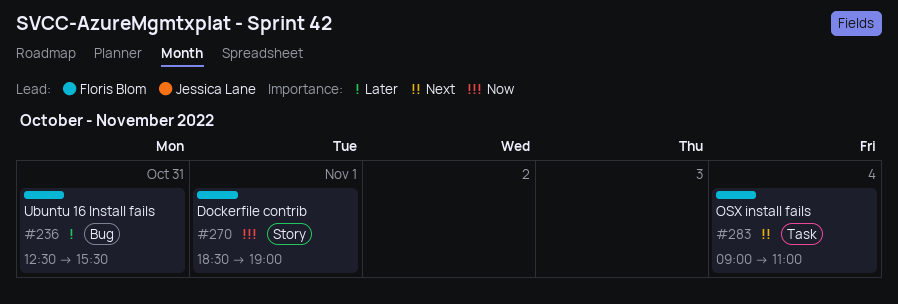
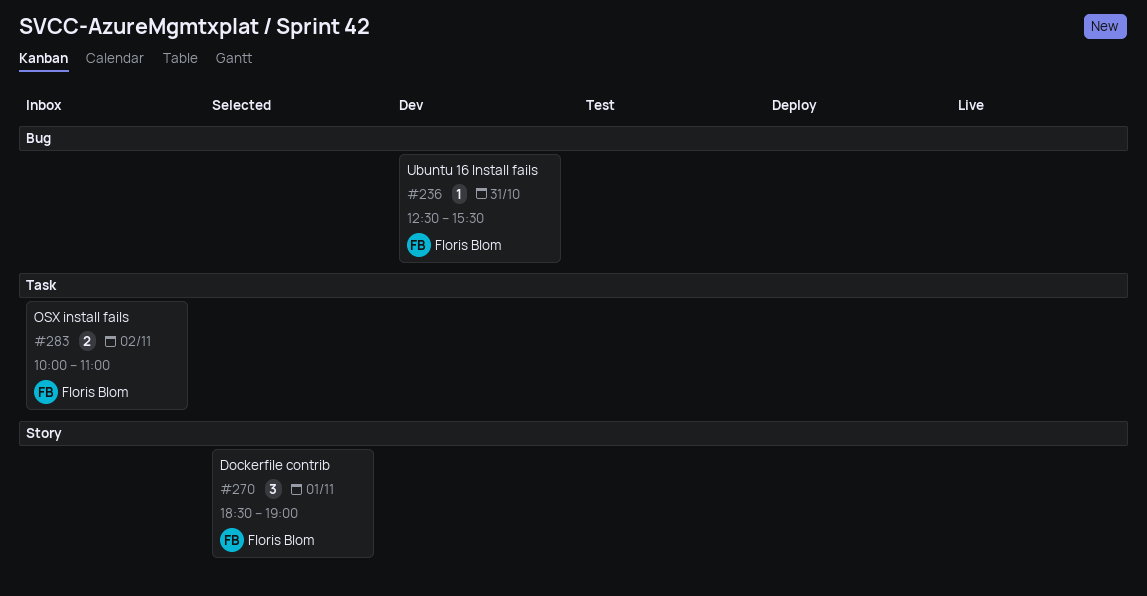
#283, day: Nov 4 -> Nov 2
#283, begins: 09:00 -> 10:00

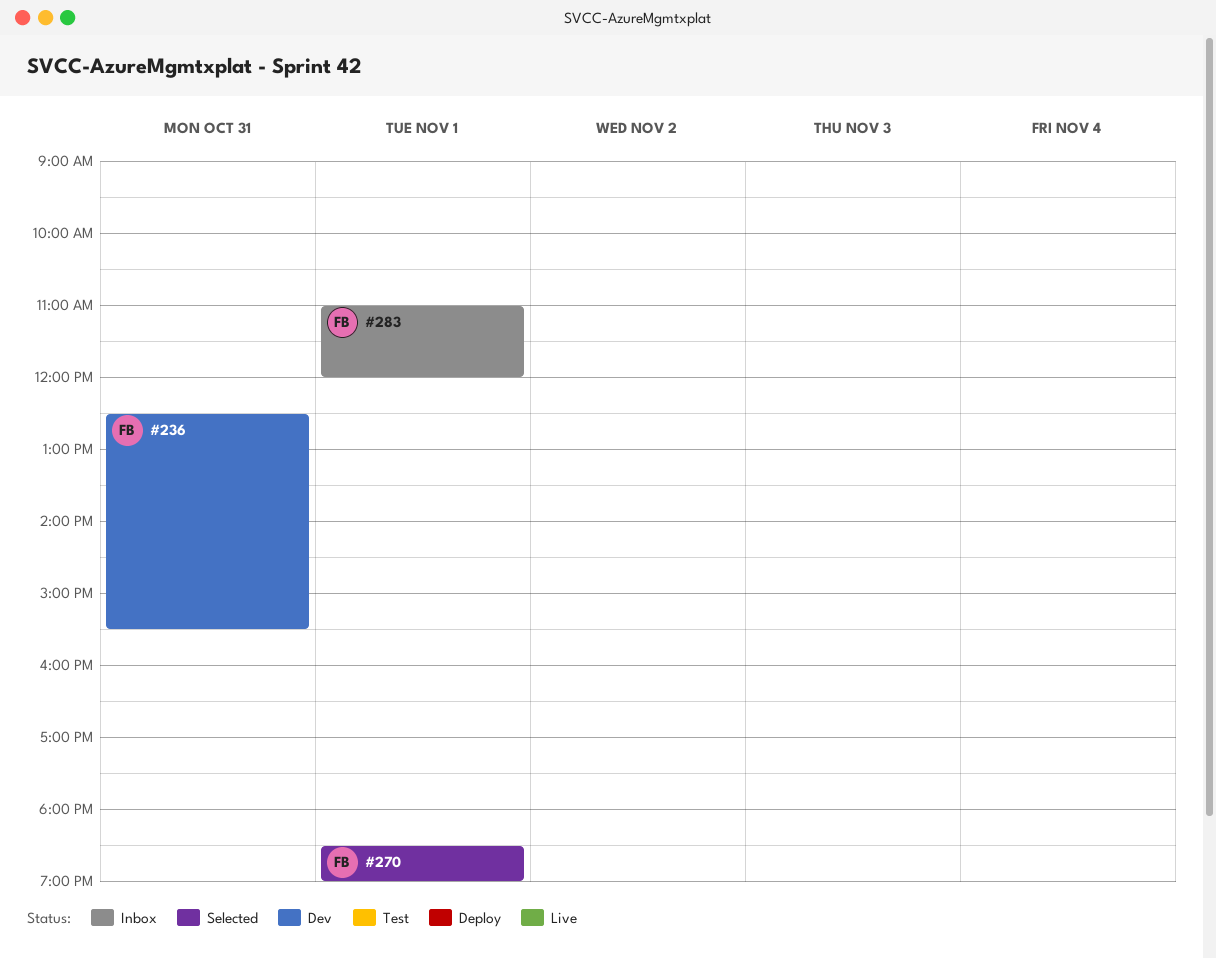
#283, day: Nov 2 -> Nov 1
#283, begins: 10:00 -> 11:00
#283, ends: 11:00 -> 12:00

